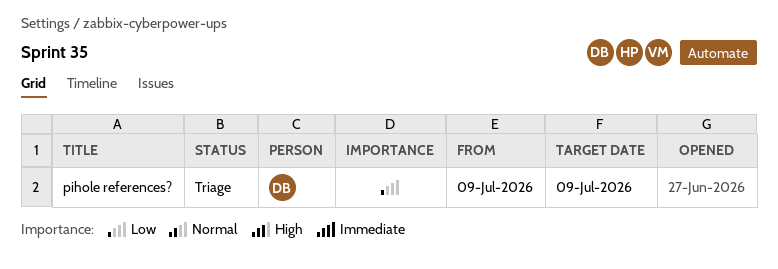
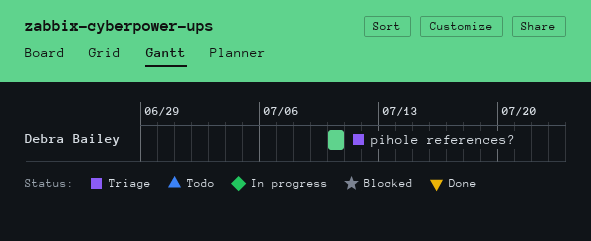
pihole references?, start: Jul 9 -> Jul 10
pihole references?, due: Jul 9 -> Jul 10

